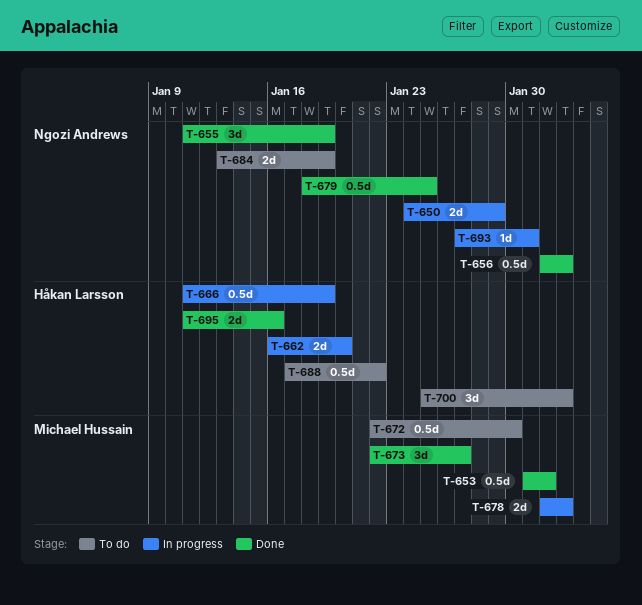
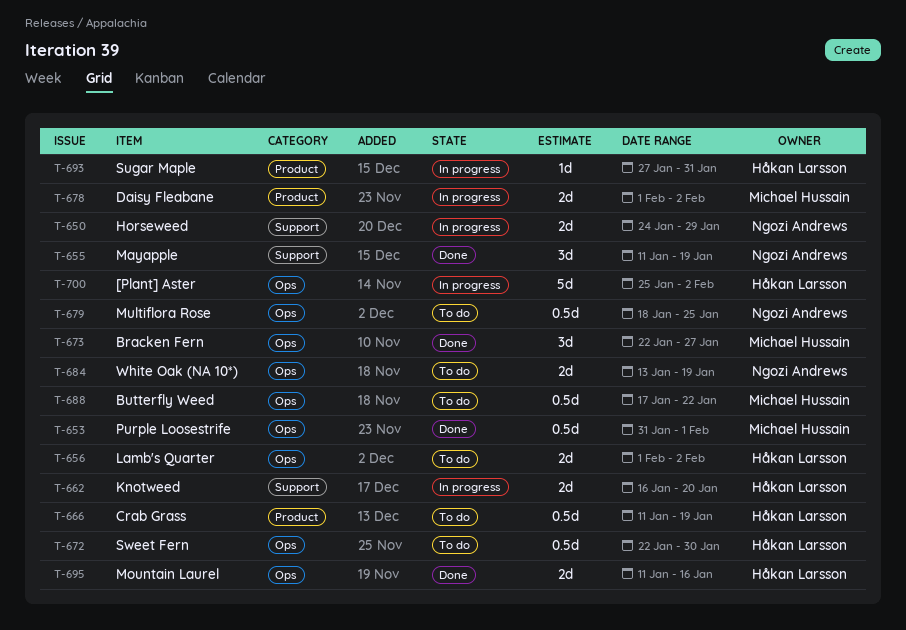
T-656, status: Done -> To do
T-656, owner: Ngozi Andrews -> Håkan Larsson
T-656, estimate: 0.5d -> 2d
T-666, status: In progress -> To do
T-672, owner: Michael Hussain -> Håkan Larsson
T-679, status: Done -> To do
T-688, owner: Håkan Larsson -> Michael Hussain
T-693, owner: Ngozi Andrews -> Håkan Larsson
T-700, status: To do -> In progress
T-700, estimate: 3d -> 5d

